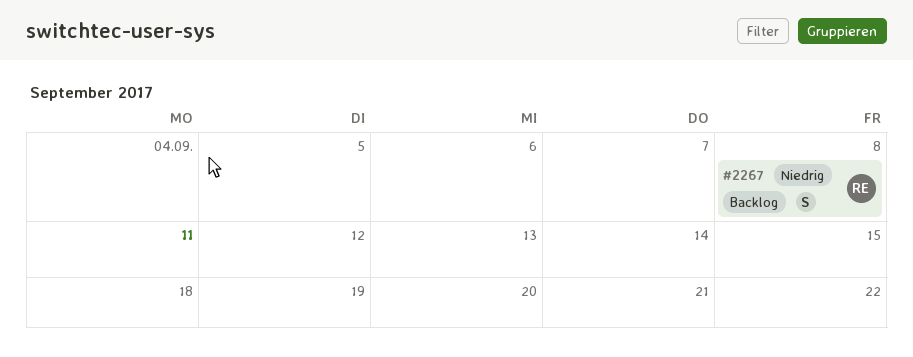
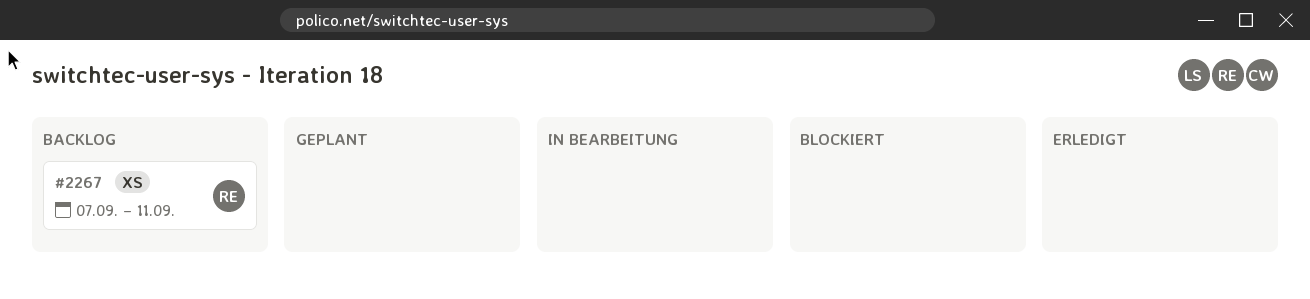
#2267, estimate: S -> XS
#2267, due: Sep 8 -> Sep 11

